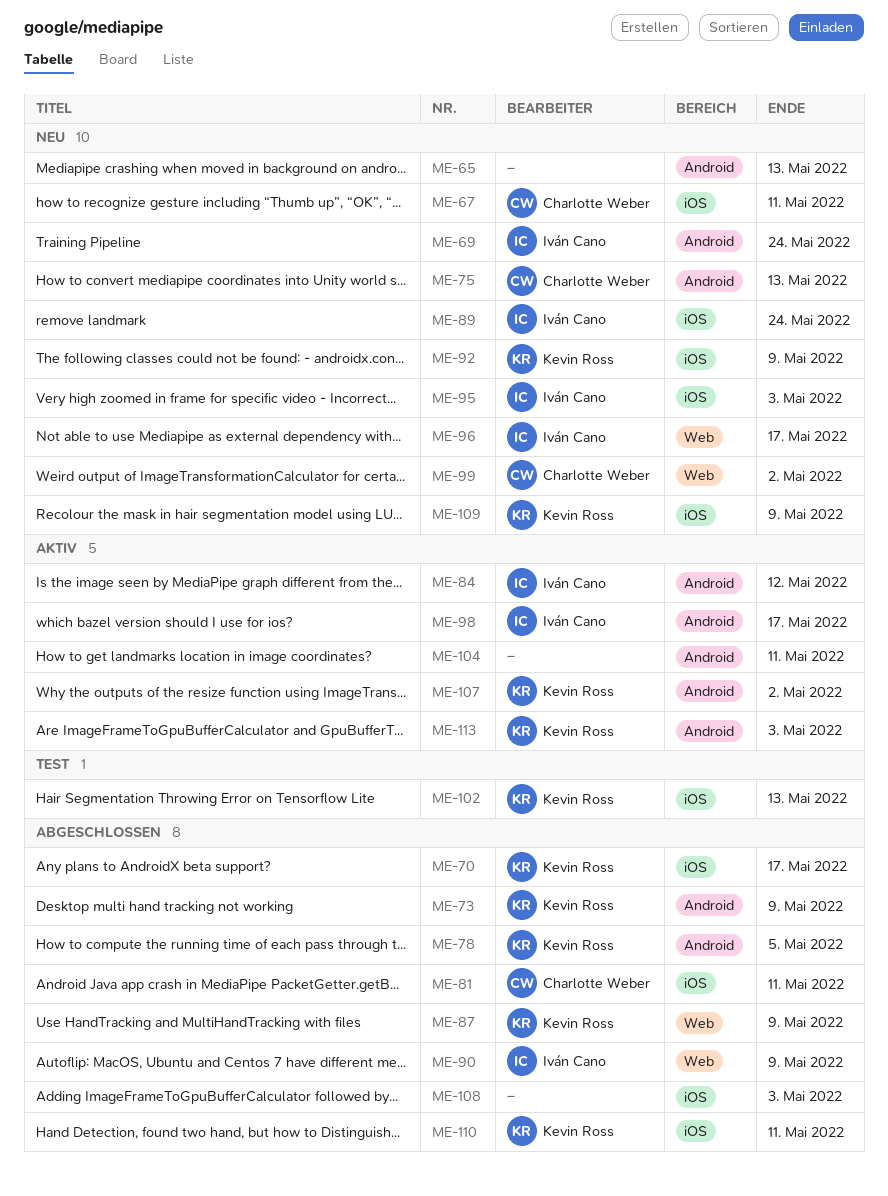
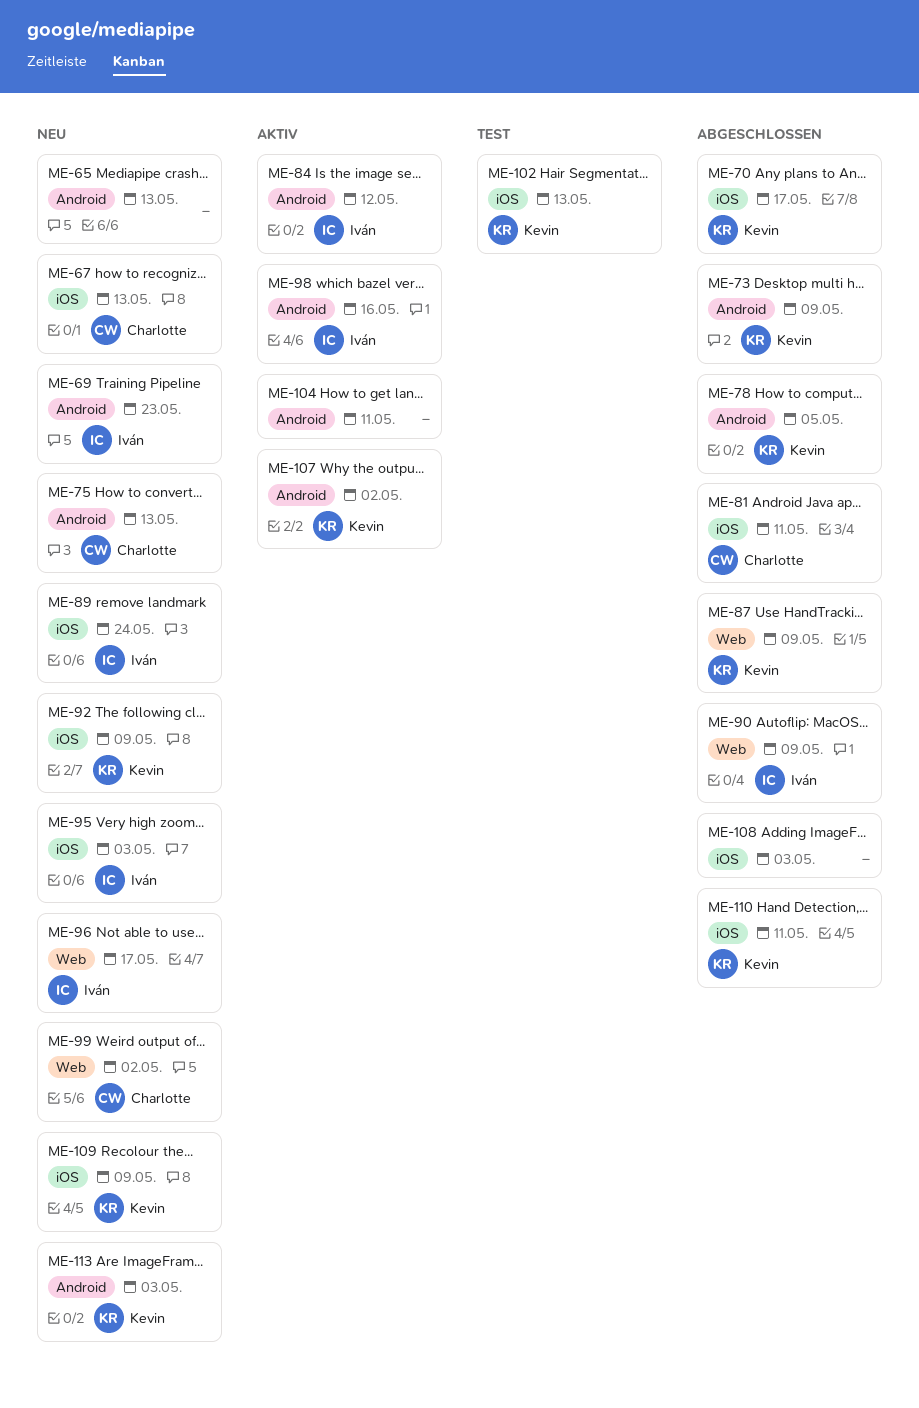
ME-67, due: May 11 -> May 13
ME-69, due: May 24 -> May 23
ME-98, due: May 17 -> May 16
ME-113, status: Aktiv -> Neu

